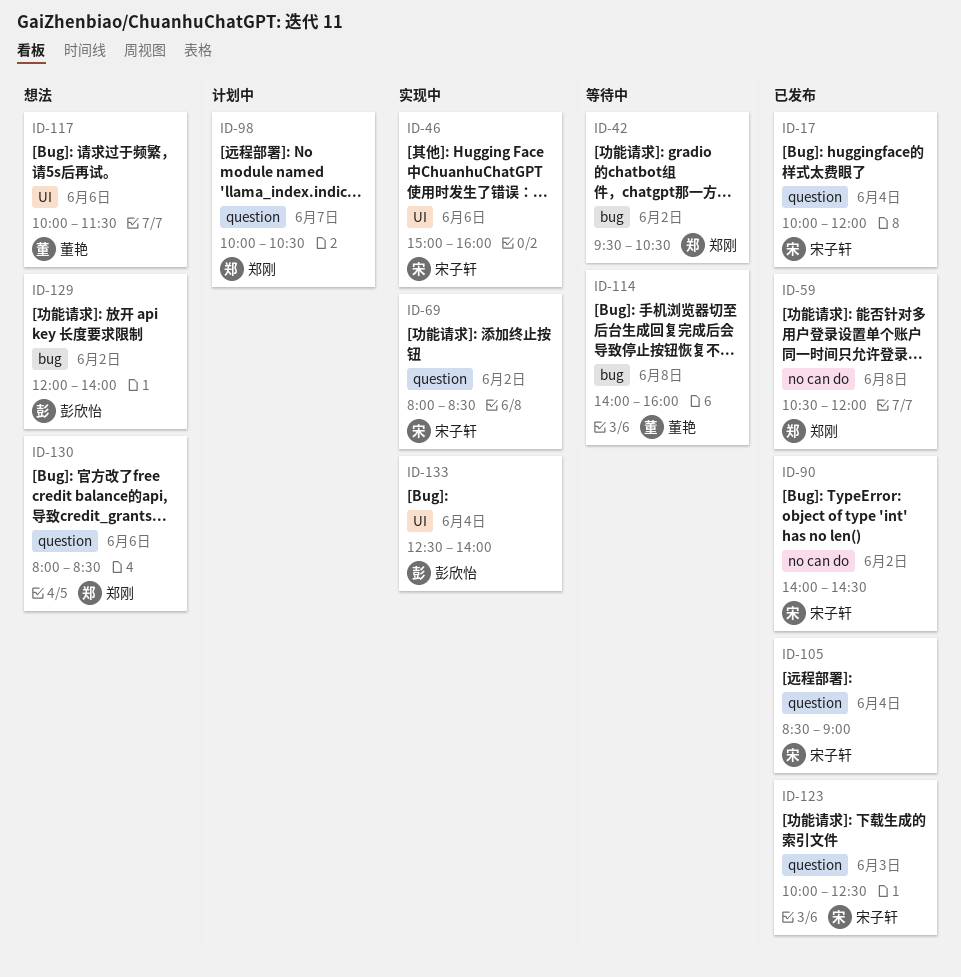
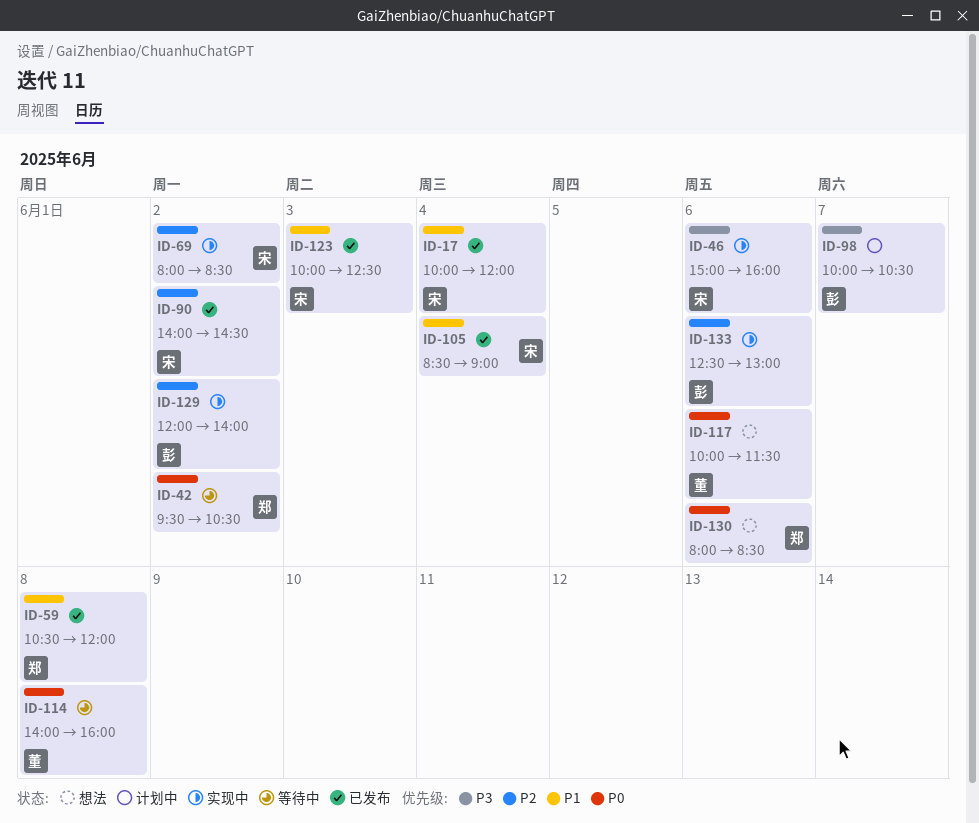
ID-98, owner: 郑刚 -> 彭欣怡
ID-129, status: 想法 -> 实现中
ID-133, day: Jun 4 -> Jun 6
ID-133, ends: 14:00 -> 13:00

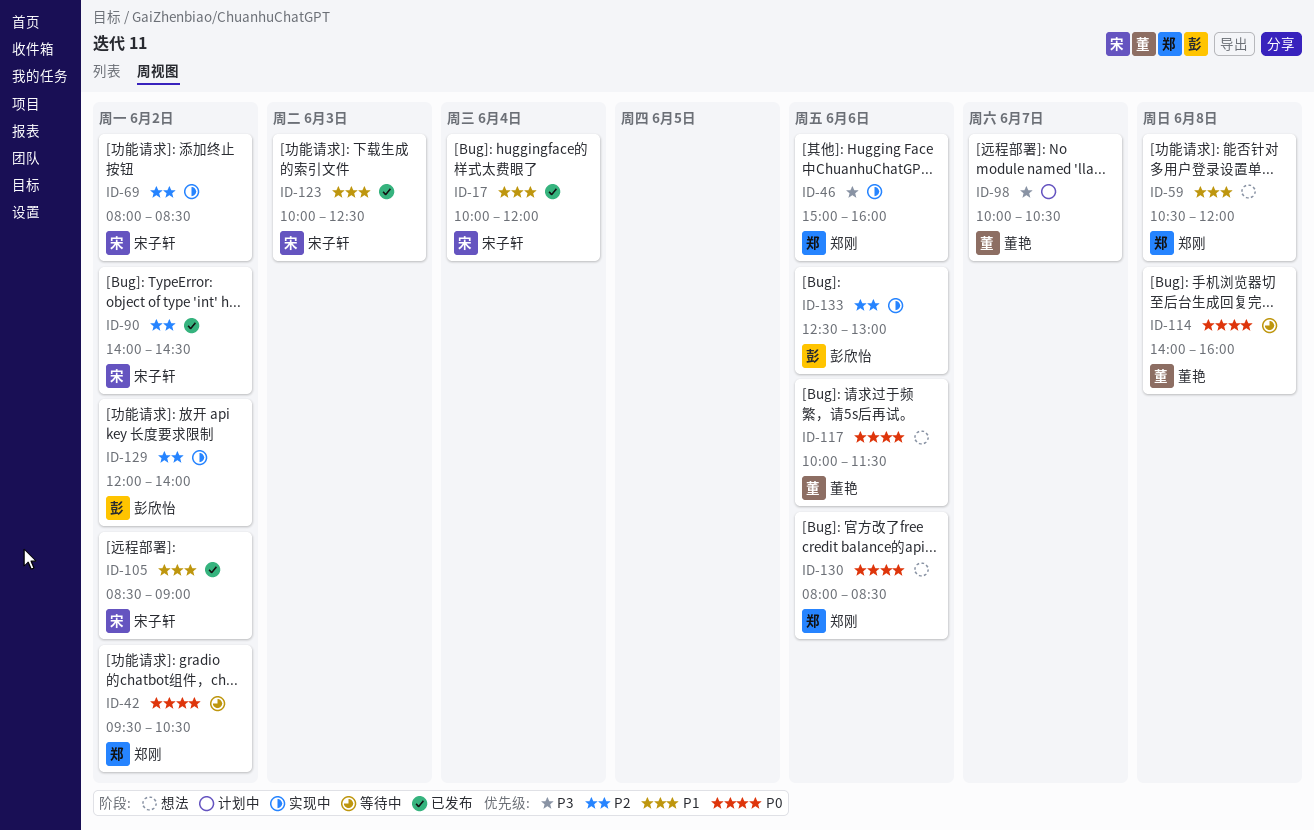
ID-46, owner: 宋子轩 -> 郑刚
ID-59, status: 已发布 -> 想法
ID-98, owner: 彭欣怡 -> 董艳
ID-105, day: Jun 4 -> Jun 2

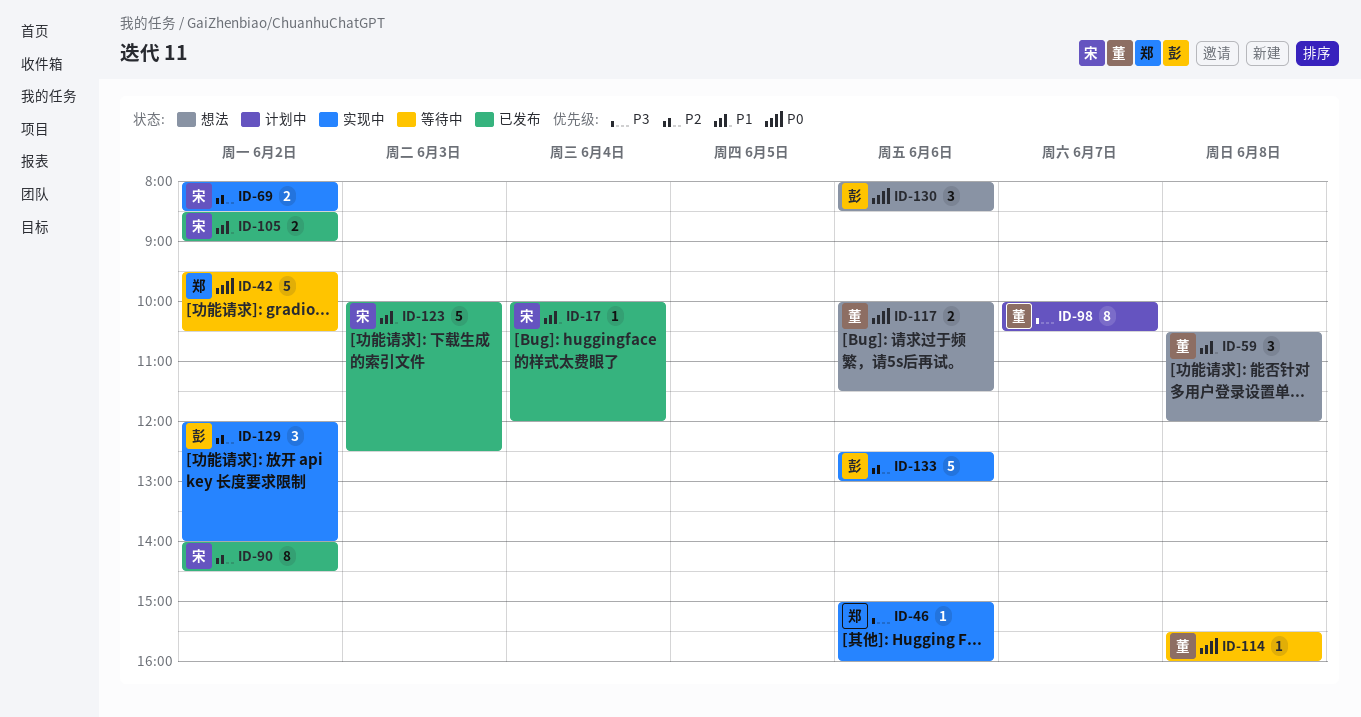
ID-59, owner: 郑刚 -> 董艳
ID-114, begins: 14:00 -> 15:30
ID-130, owner: 郑刚 -> 彭欣怡

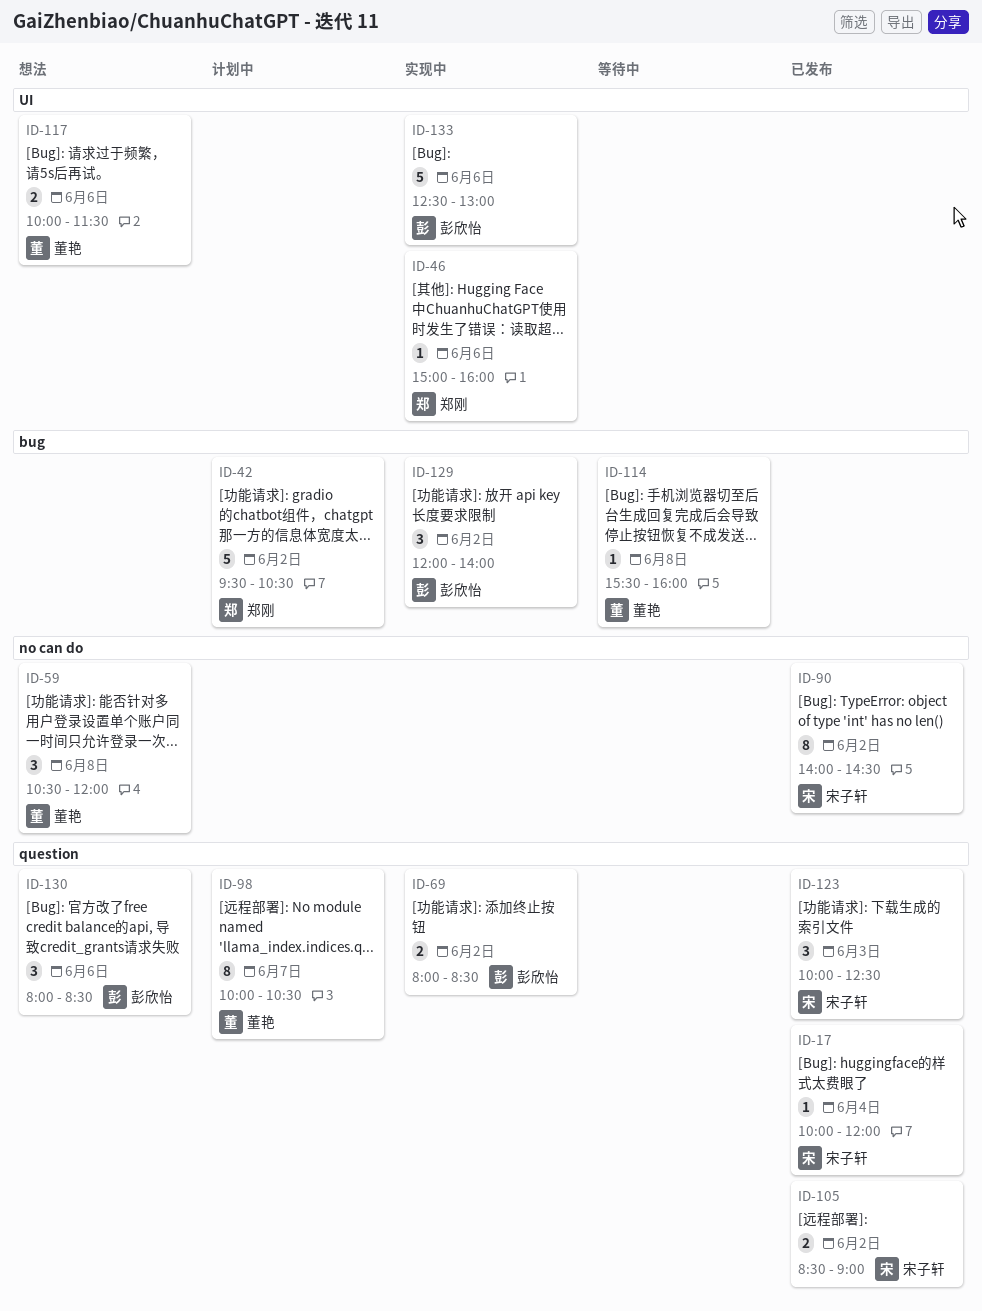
ID-42, status: 等待中 -> 计划中
ID-69, owner: 宋子轩 -> 彭欣怡
ID-123, estimate: 5 -> 3

